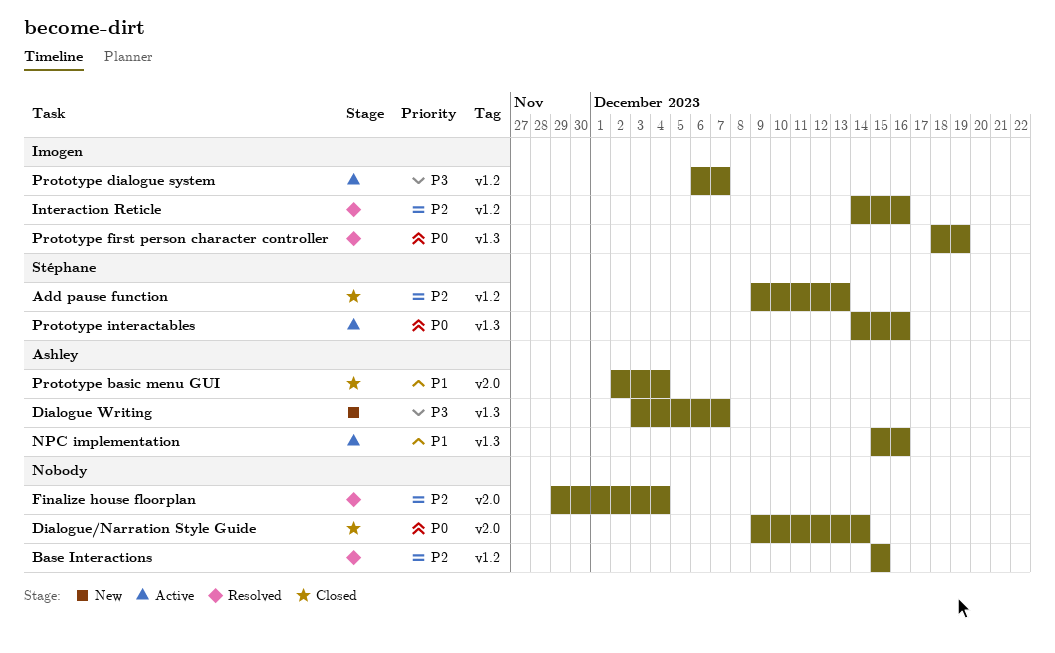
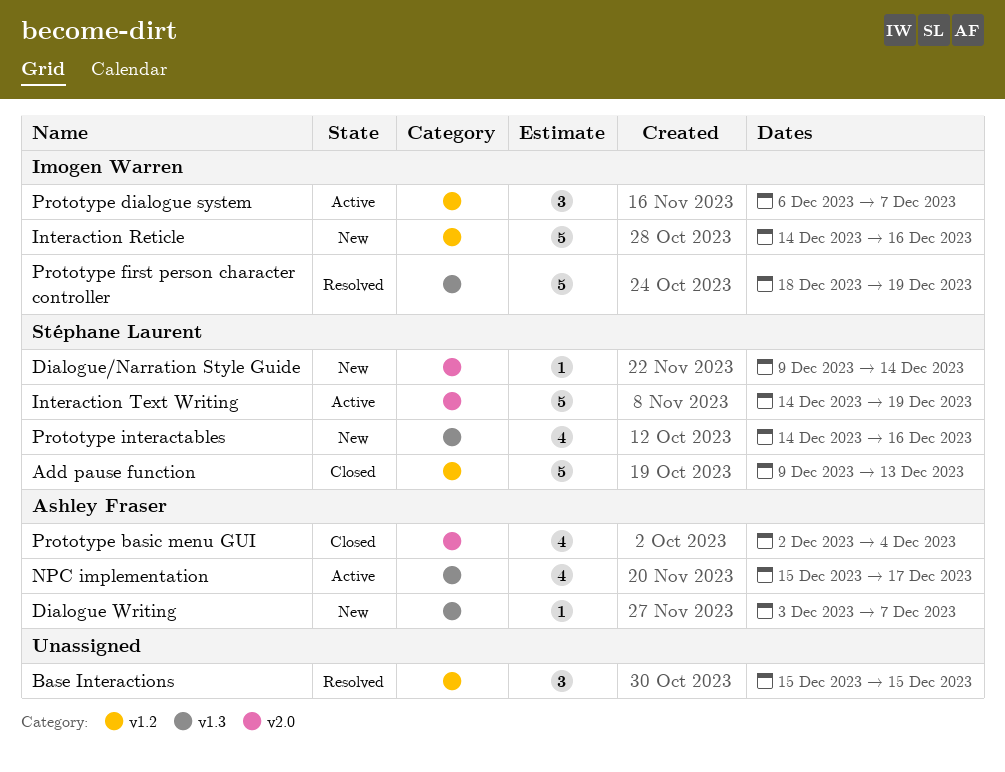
Dialogue/Narration Style Guide, status: Closed -> New
Dialogue/Narration Style Guide, owner: none -> Stéphane Laurent
Finalize house floorplan: present -> none
Interaction Reticle, status: Resolved -> New
Interaction Text Writing: none -> present
NPC implementation, due: Dec 16 -> Dec 17
Prototype interactables, status: Active -> New

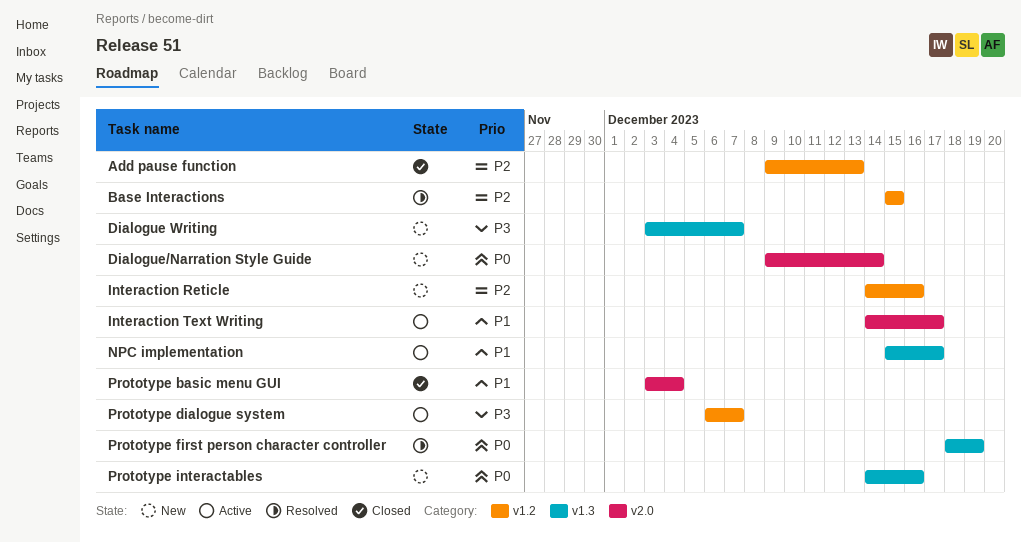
Interaction Text Writing, due: Dec 19 -> Dec 17
Prototype basic menu GUI, start: Dec 2 -> Dec 3

